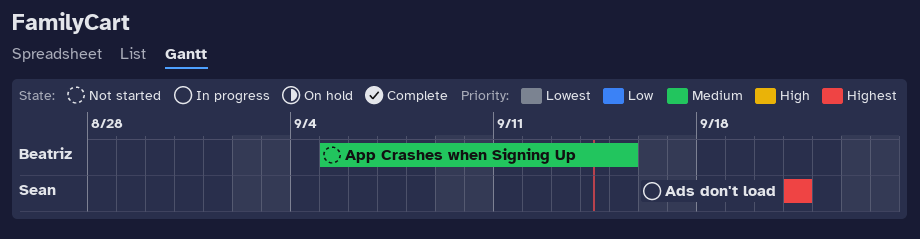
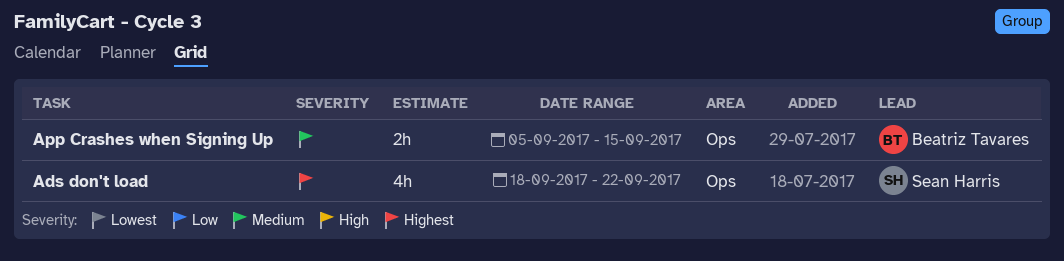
Ads don't load, start: Sep 21 -> Sep 18
Ads don't load, due: Sep 21 -> Sep 22

